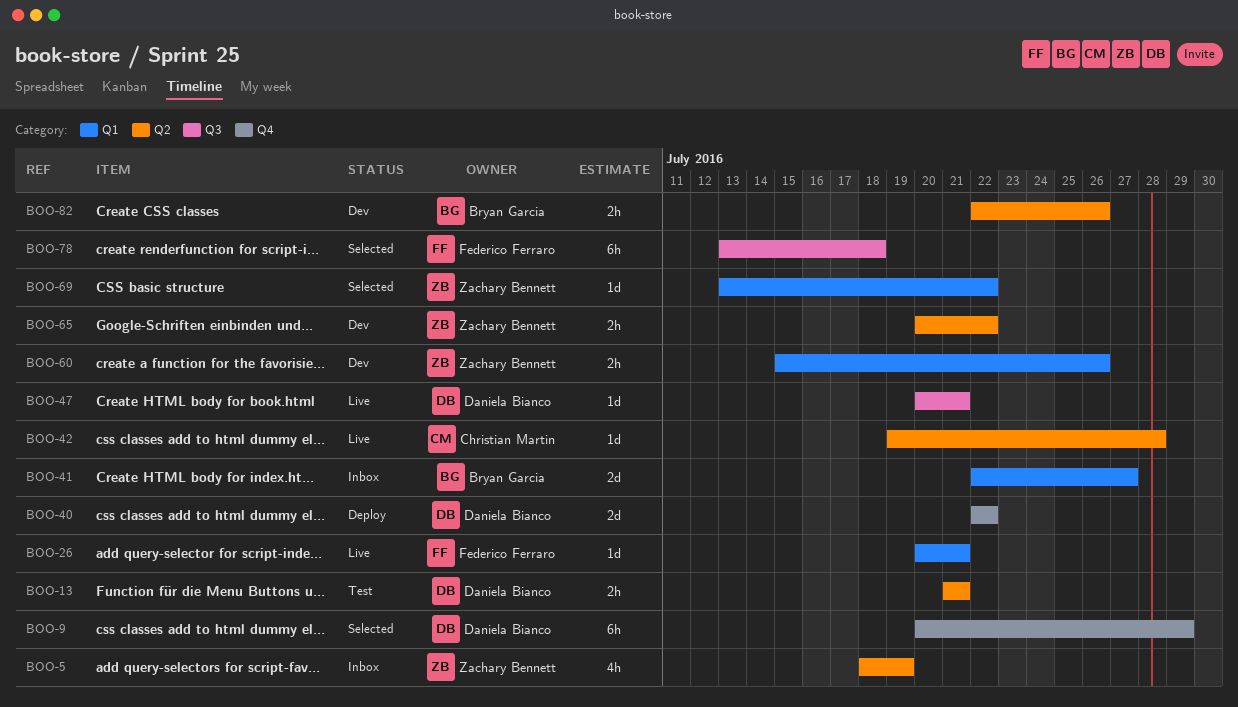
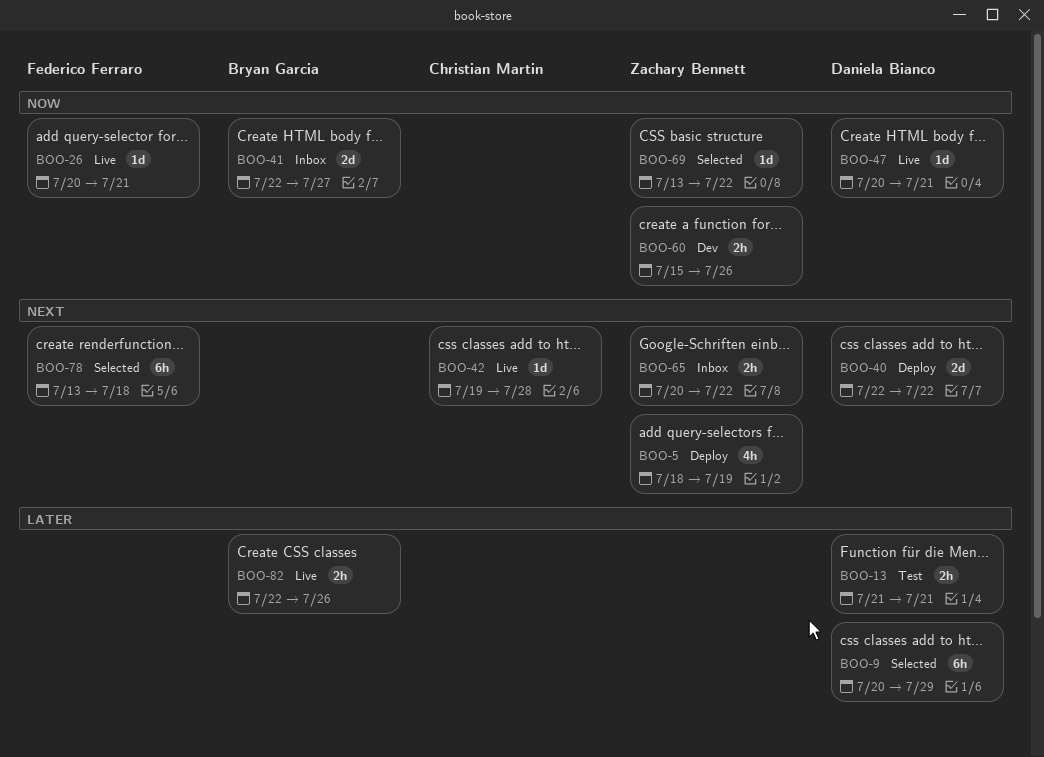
BOO-5, status: Inbox -> Deploy
BOO-65, status: Dev -> Inbox
BOO-82, status: Dev -> Live

